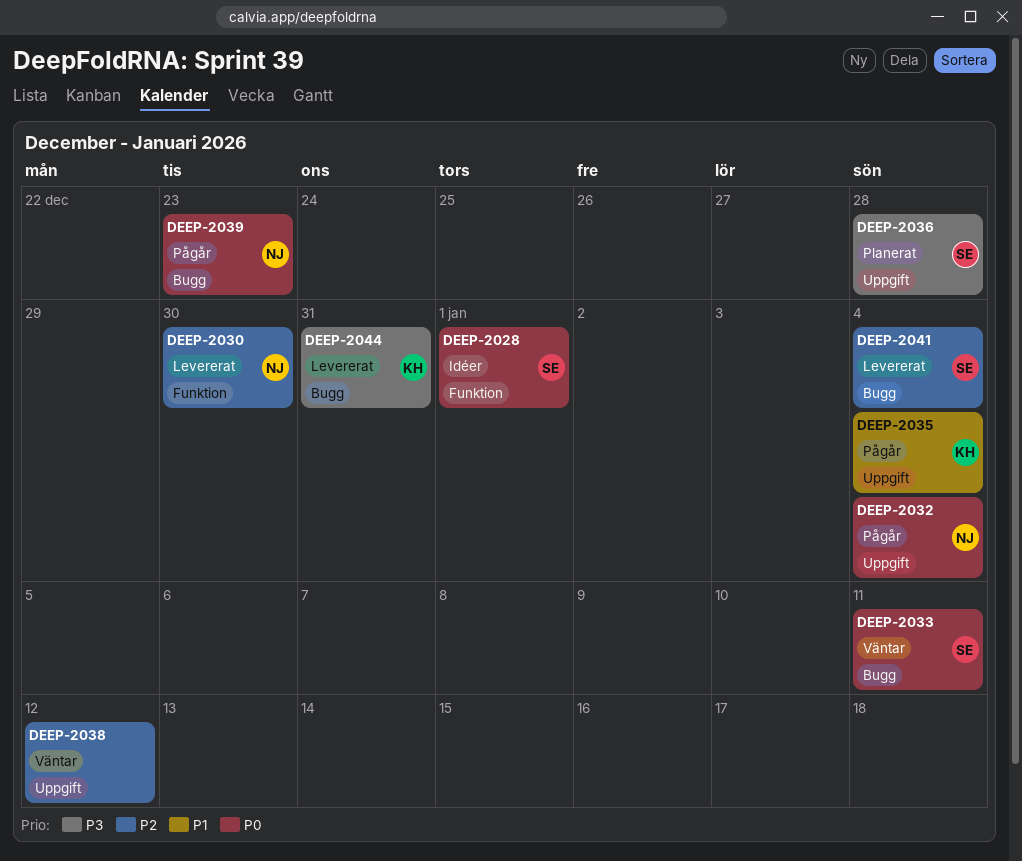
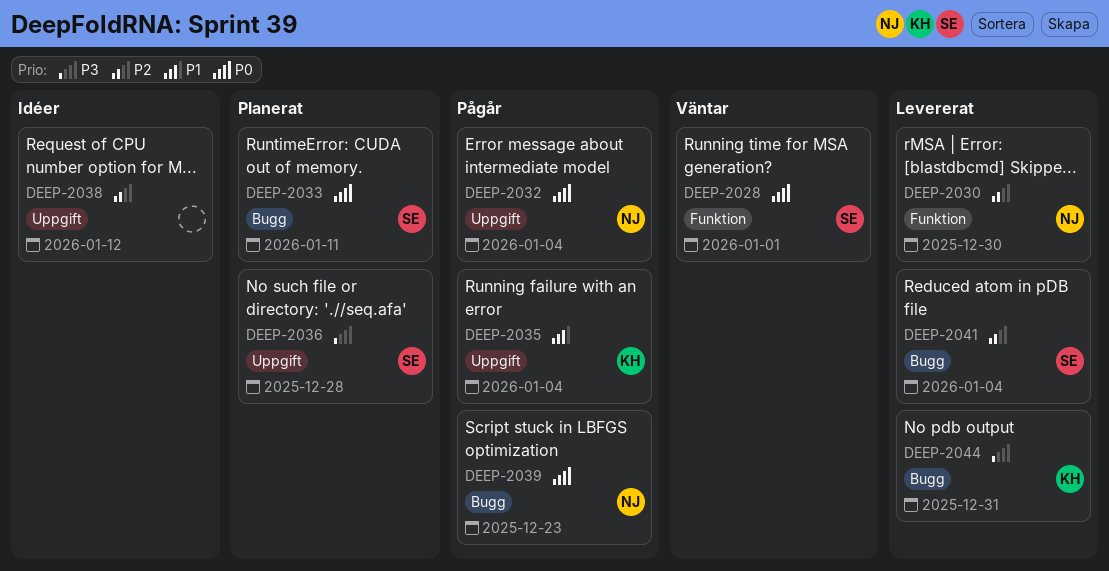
DEEP-2028, status: Idéer -> Väntar
DEEP-2033, status: Väntar -> Planerat
DEEP-2038, status: Väntar -> Idéer

